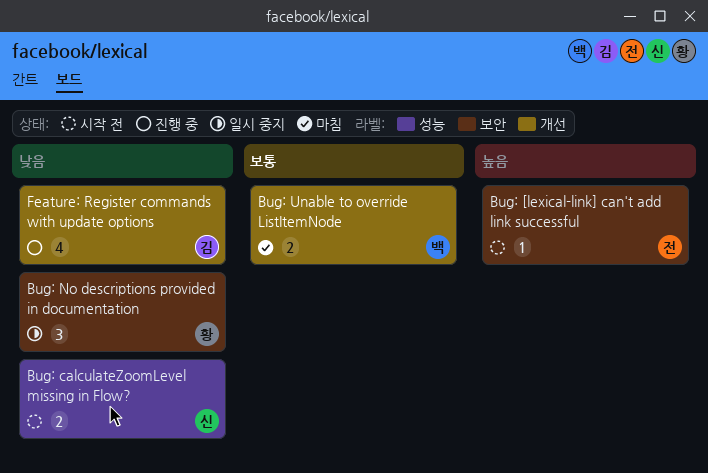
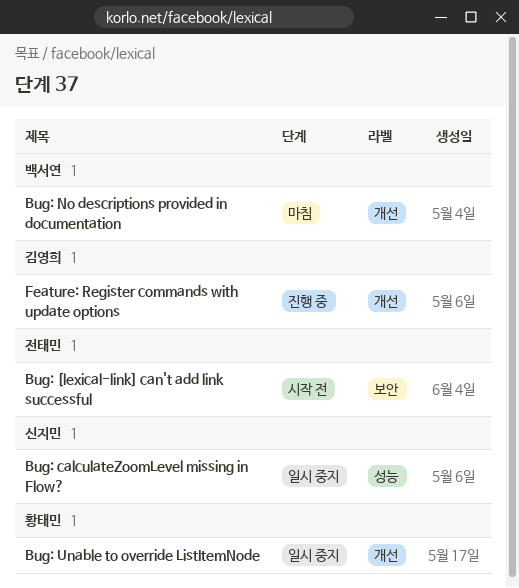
Bug: calculateZoomLevel missing in Flow?, status: 시작 전 -> 일시 중지
Bug: No descriptions provided in documentation, status: 일시 중지 -> 마침
Bug: No descriptions provided in documentation, owner: 황태민 -> 백서연
Bug: No descriptions provided in documentation, label: 보안 -> 개선
Bug: Unable to override ListItemNode, status: 마침 -> 일시 중지
Bug: Unable to override ListItemNode, owner: 백서연 -> 황태민

